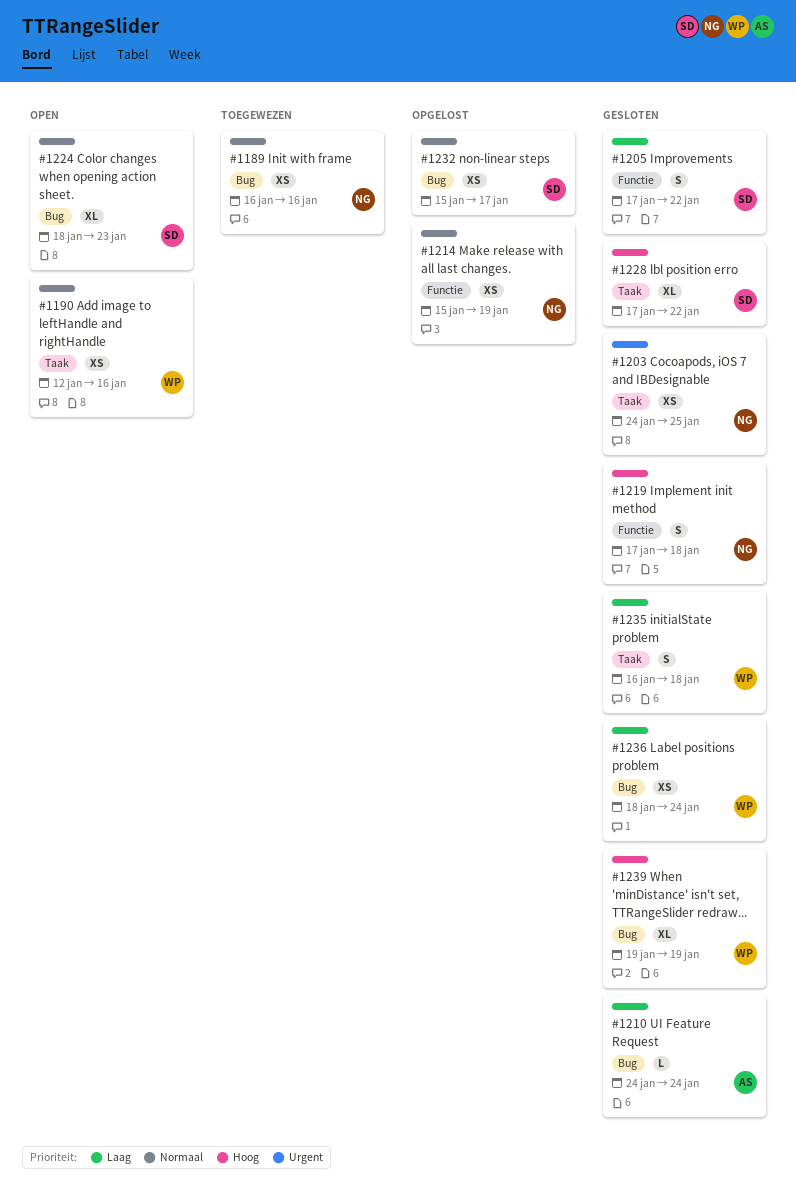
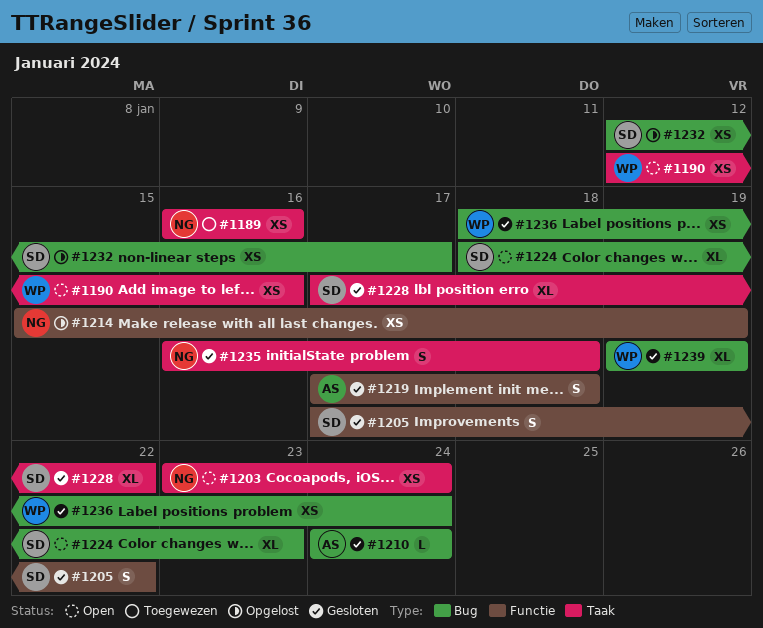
#1189, label: Bug -> Taak
#1203, status: Gesloten -> Open
#1203, start: Jan 24 -> Jan 23
#1203, due: Jan 25 -> Jan 24
#1219, owner: NG -> AS
#1232, start: Jan 15 -> Jan 12
#1235, owner: WP -> NG

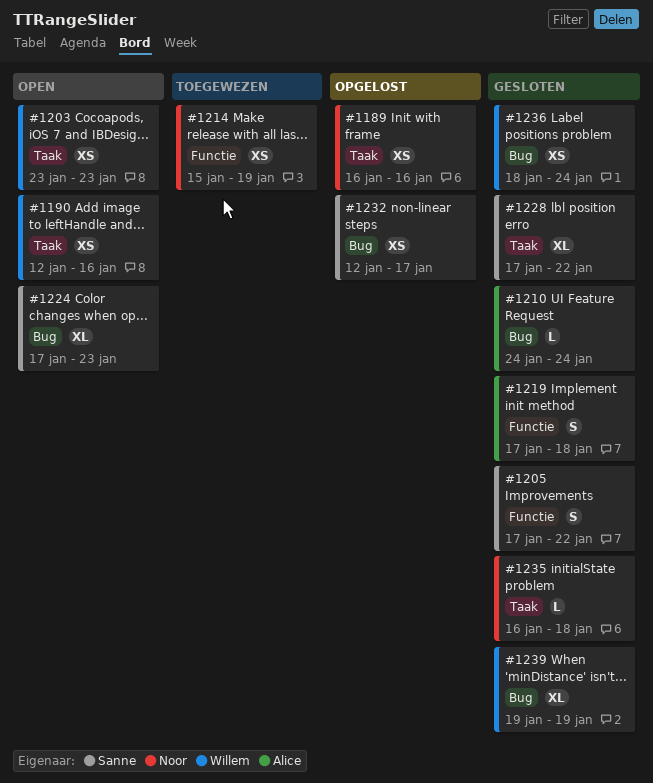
#1189, status: Toegewezen -> Opgelost
#1203, owner: Noor -> Willem
#1203, due: Jan 24 -> Jan 23
#1214, status: Opgelost -> Toegewezen
#1224, start: Jan 18 -> Jan 17
#1235, estimate: S -> L

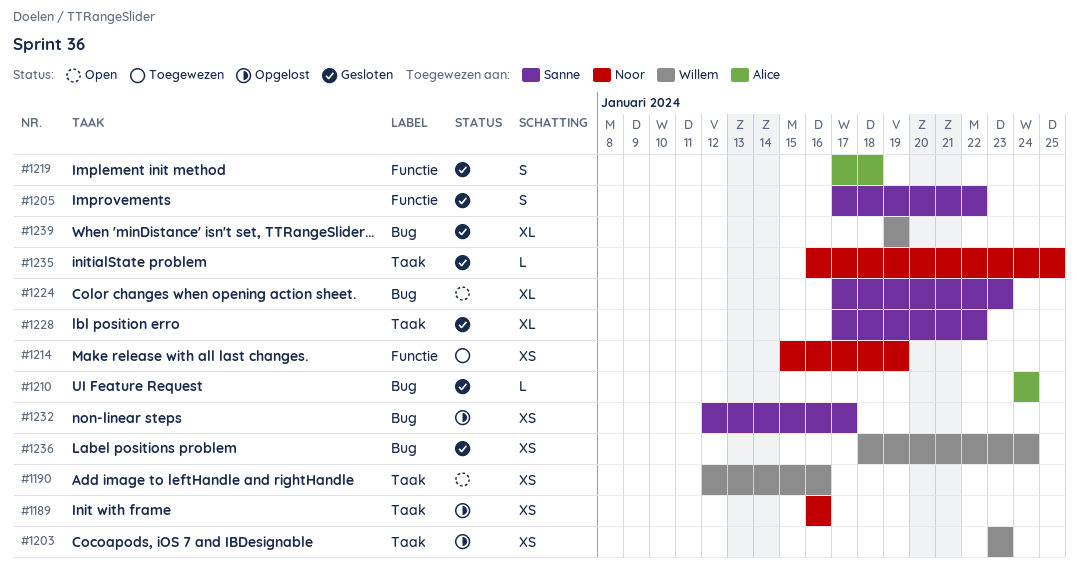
#1203, status: Open -> Opgelost
#1235, due: Jan 18 -> Jan 25

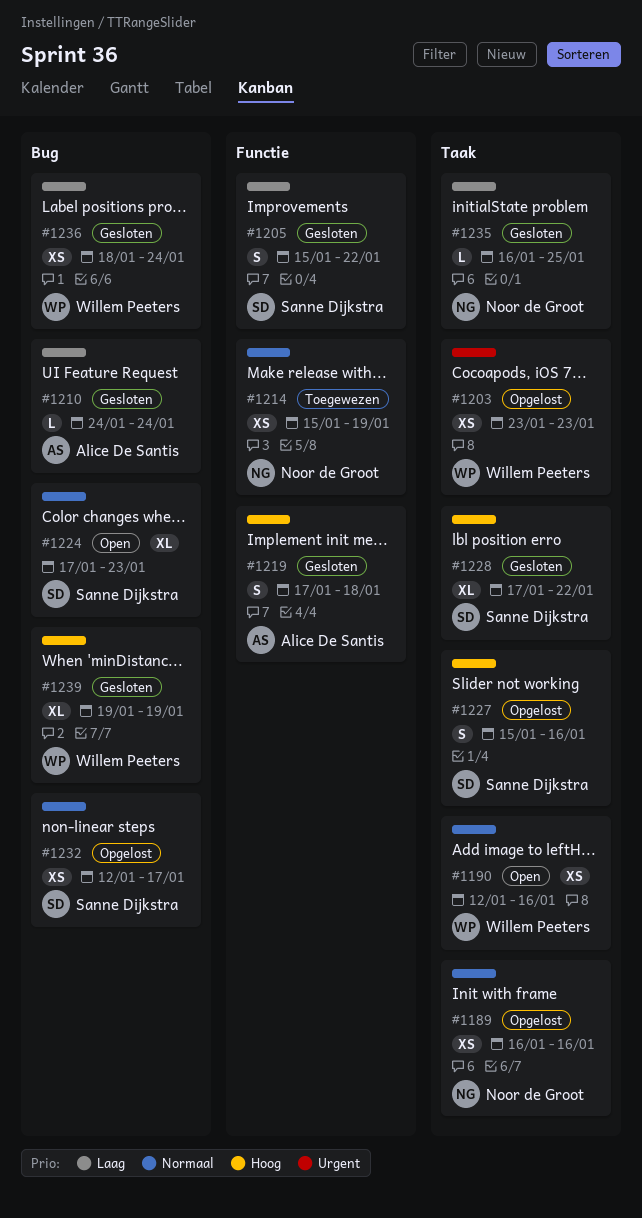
#1205, start: Jan 17 -> Jan 15
#1227: none -> present

